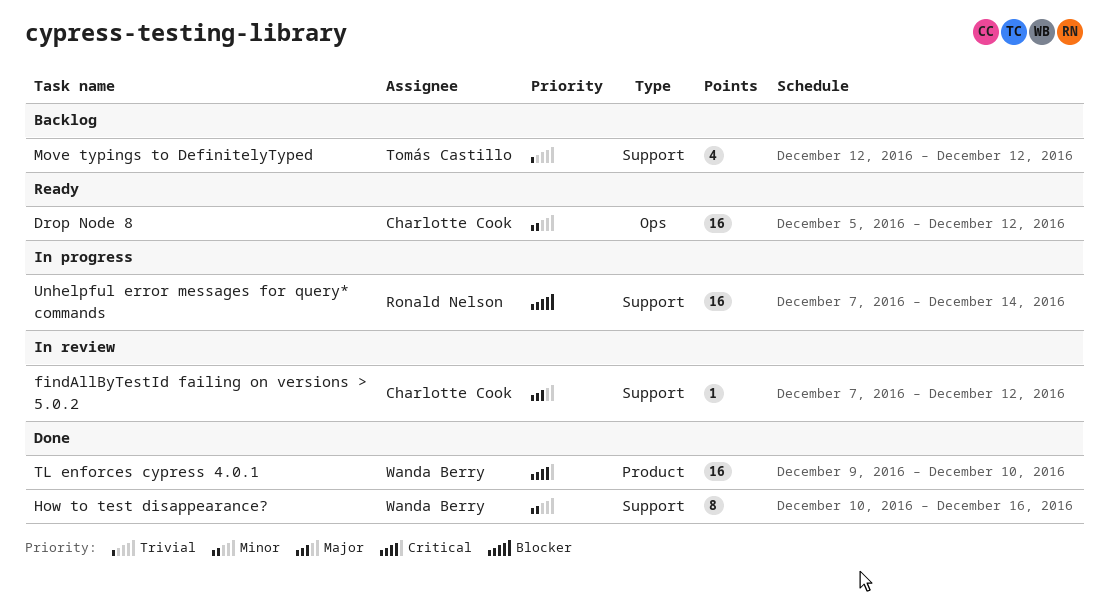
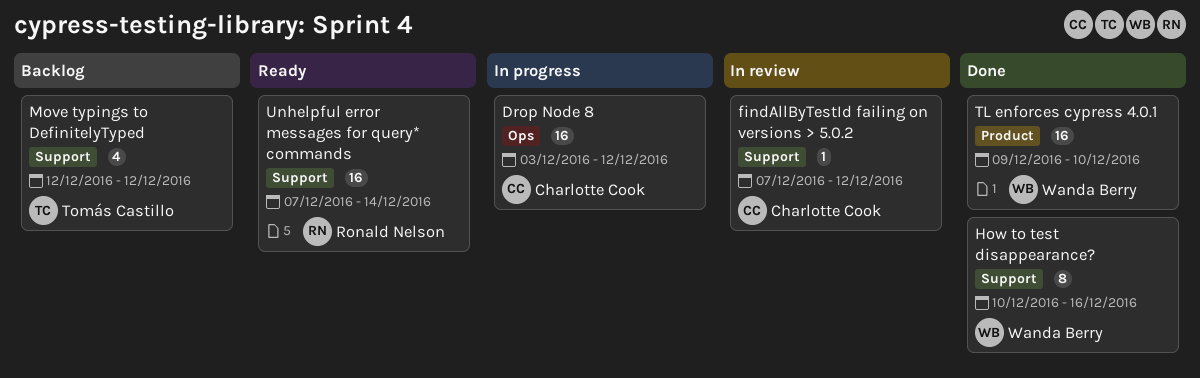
Drop Node 8, status: Ready -> In progress
Drop Node 8, start: Dec 5 -> Dec 3
Unhelpful error messages for query* commands, status: In progress -> Ready

